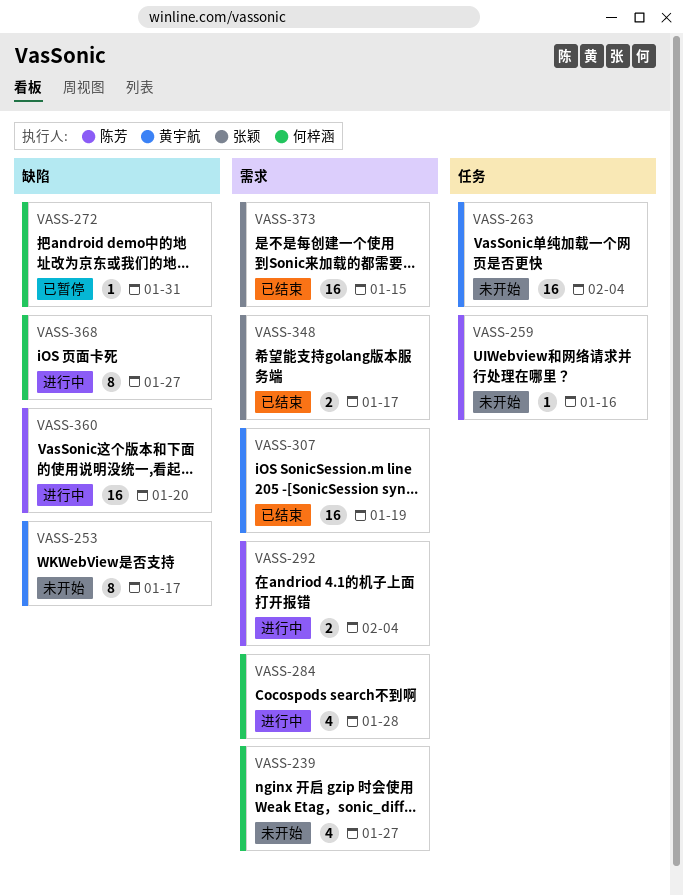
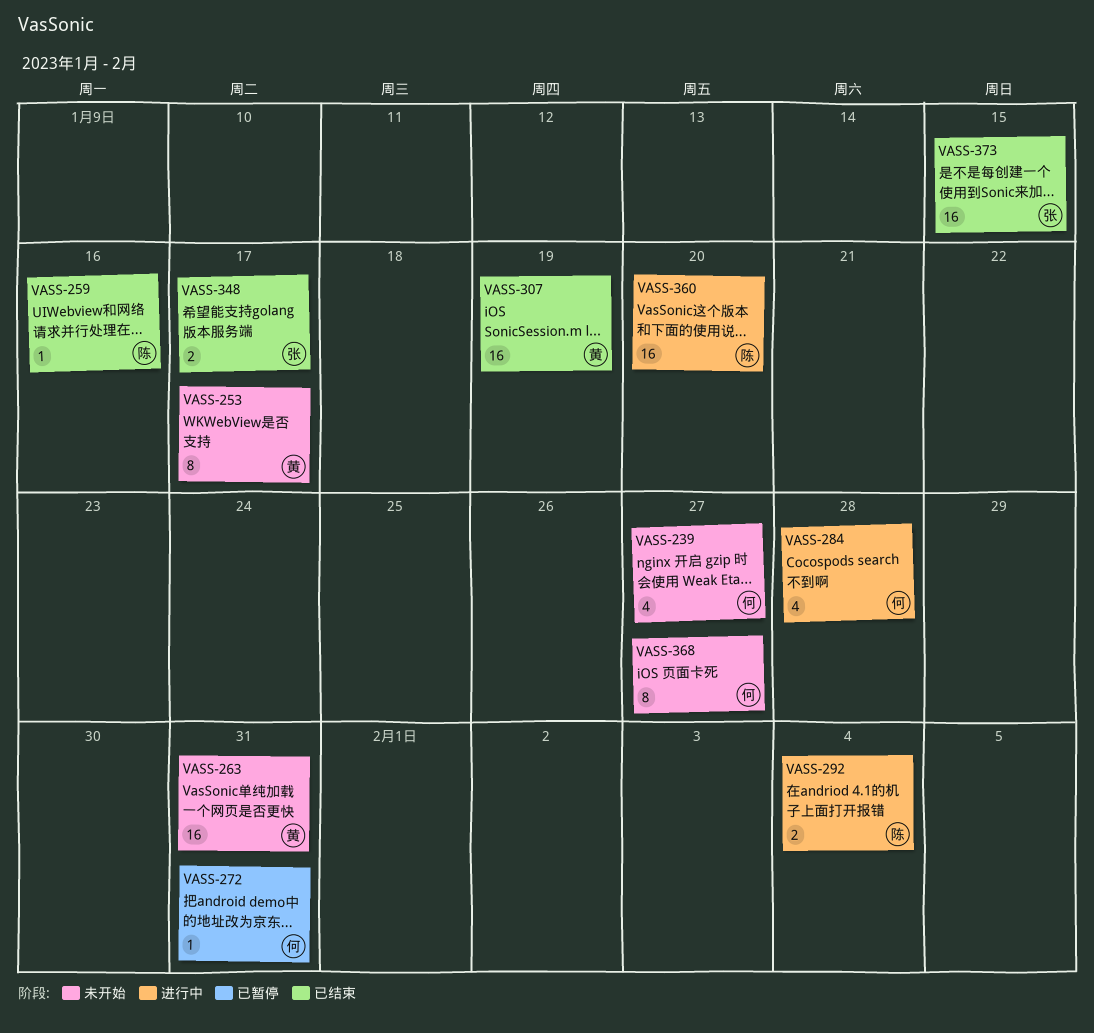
VASS-259, status: 未开始 -> 已结束
VASS-263, due: Feb 4 -> Jan 31
VASS-368, status: 进行中 -> 未开始

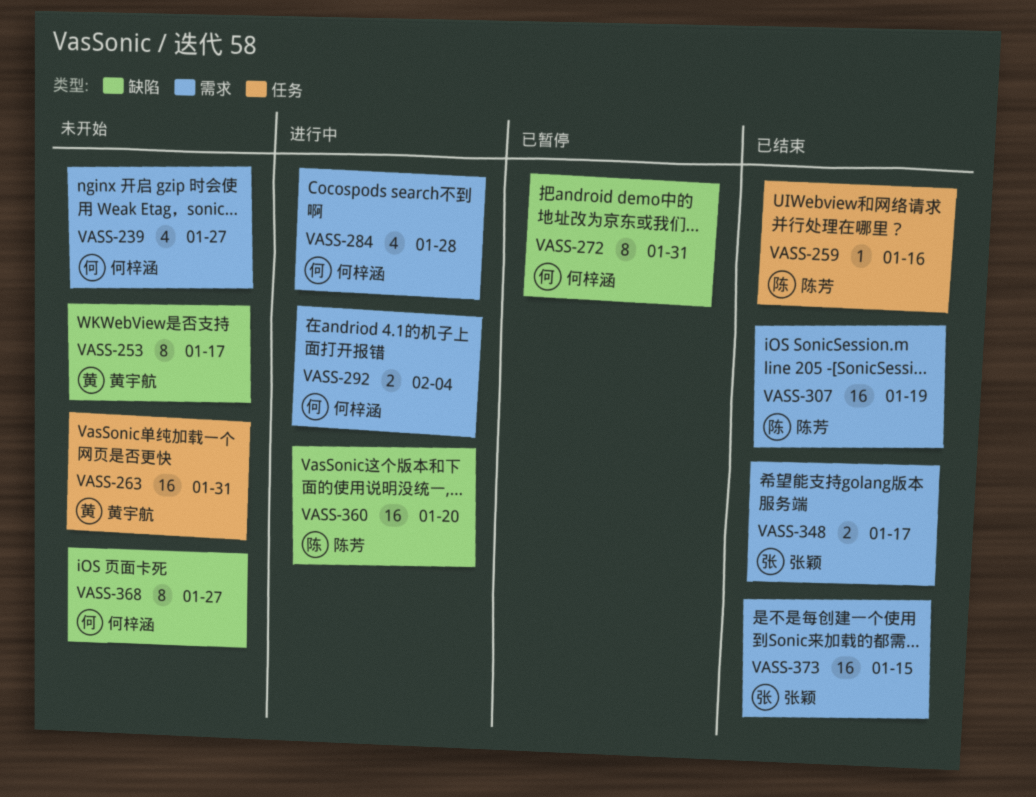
VASS-272, estimate: 1 -> 8
VASS-292, owner: 陈芳 -> 何梓涵
VASS-307, owner: 黄宇航 -> 陈芳

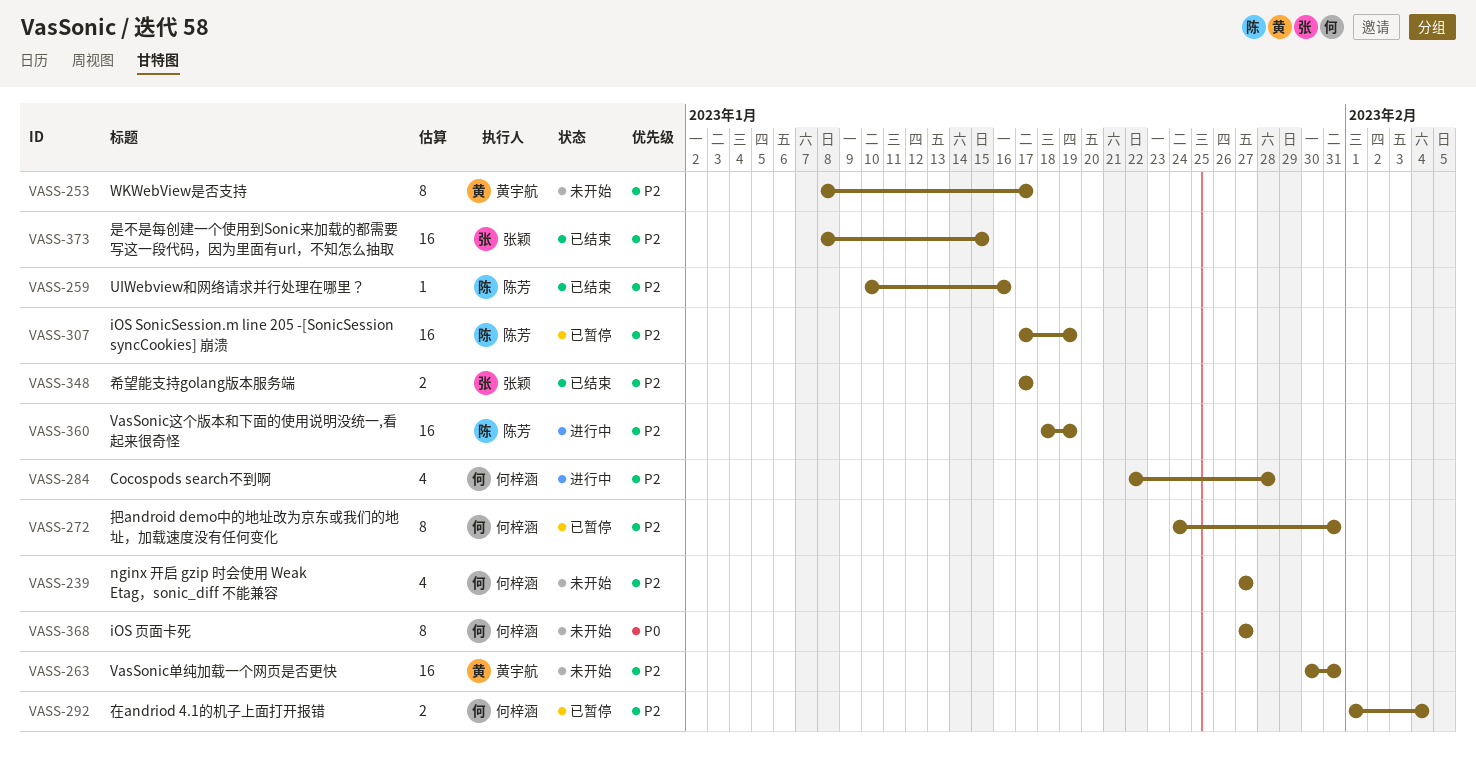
VASS-292, status: 进行中 -> 已暂停
VASS-307, status: 已结束 -> 已暂停
VASS-360, due: Jan 20 -> Jan 19

